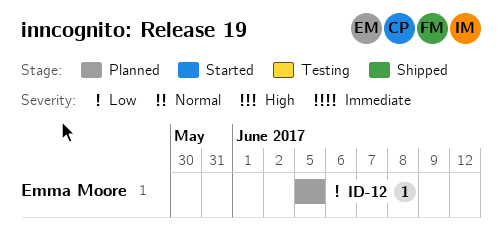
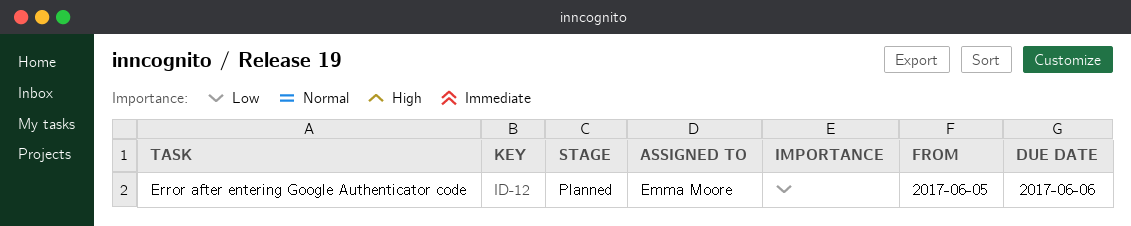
ID-12, due: Jun 5 -> Jun 6

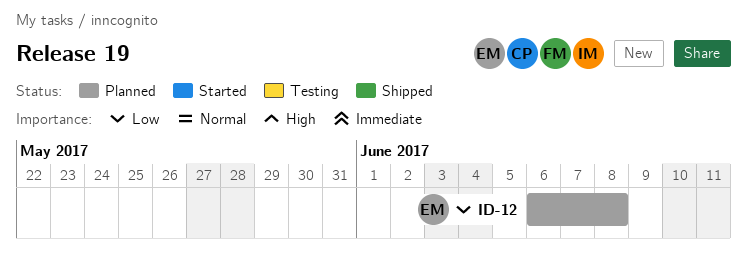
ID-12, start: Jun 5 -> Jun 6
ID-12, due: Jun 6 -> Jun 8

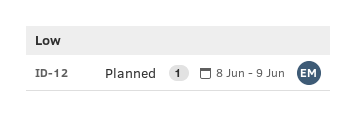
ID-12, start: Jun 6 -> Jun 8
ID-12, due: Jun 8 -> Jun 9

